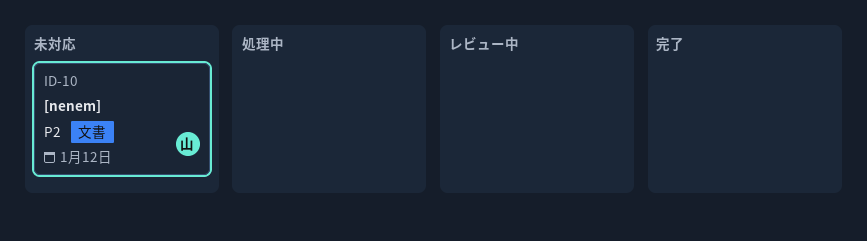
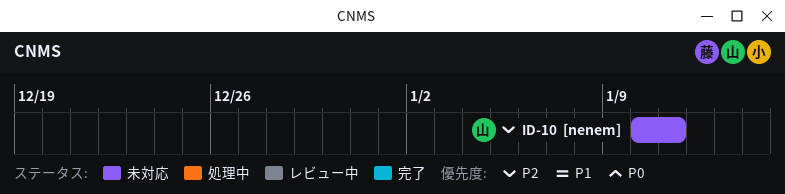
ID-10, due: Jan 12 -> Jan 11

